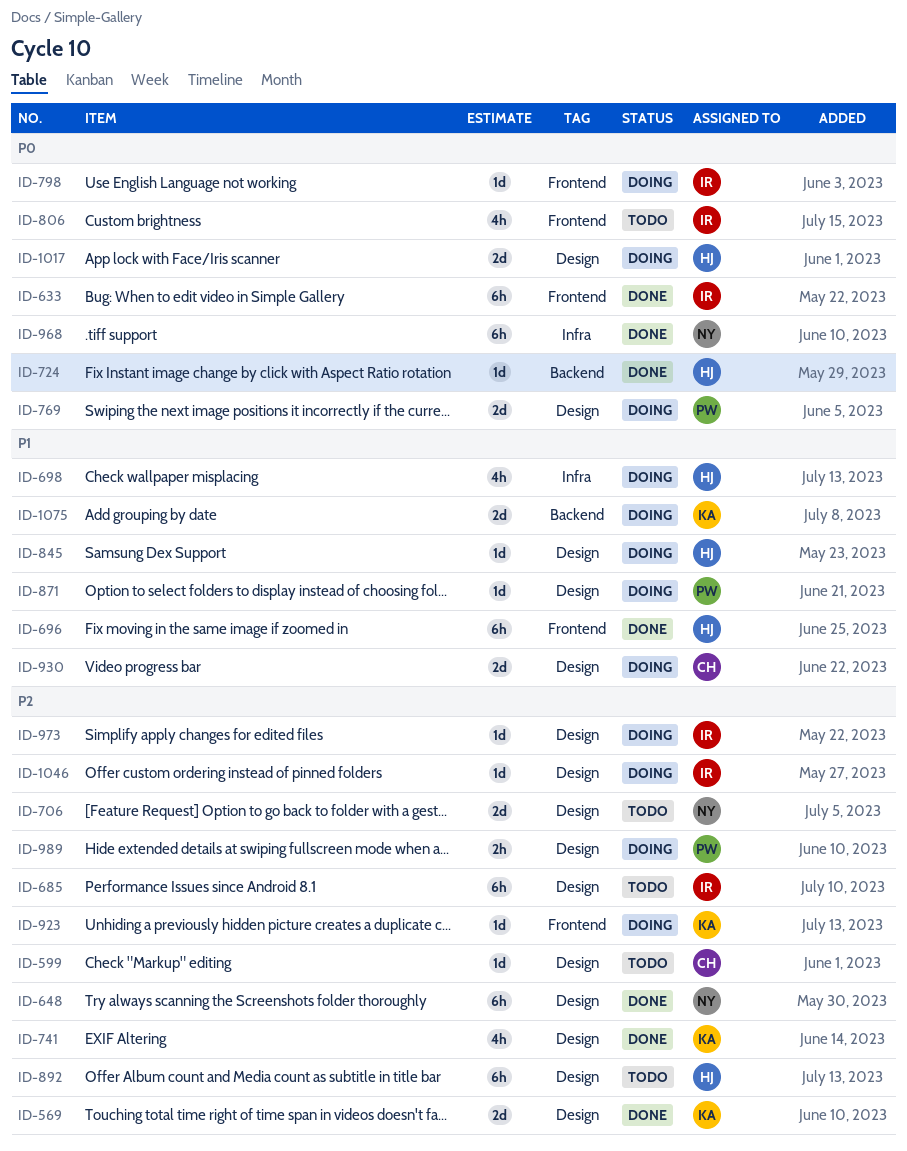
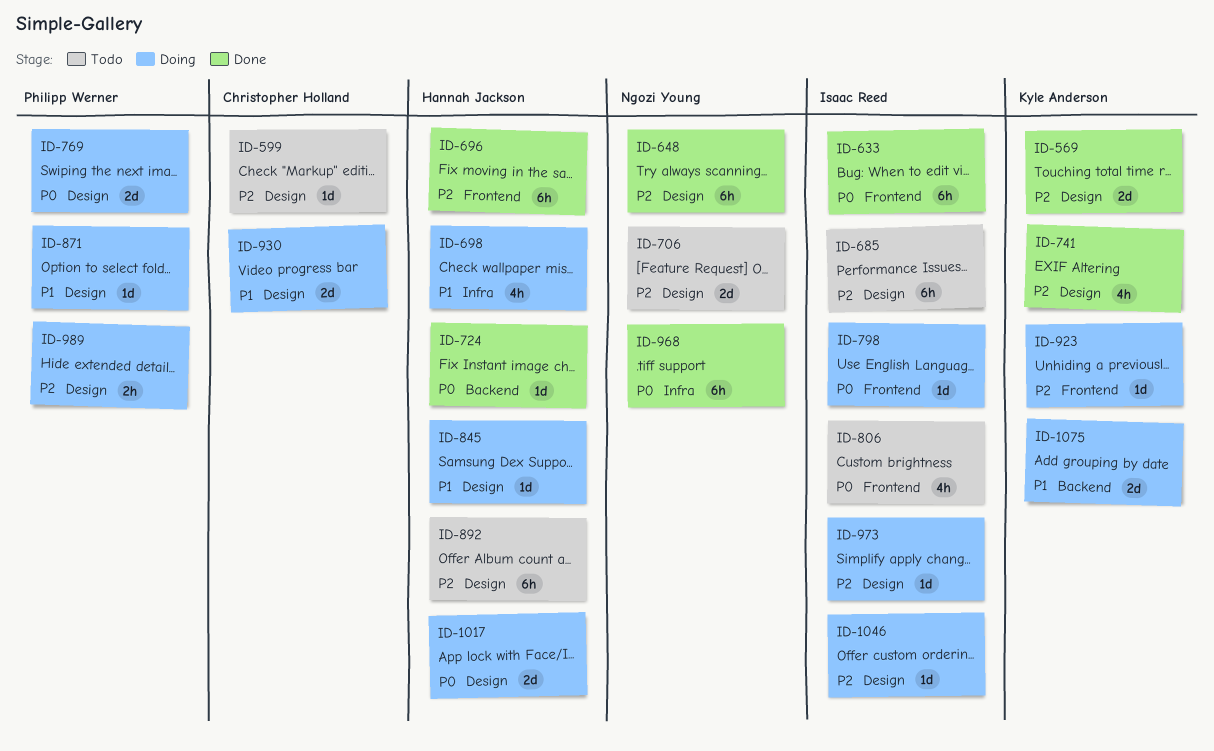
ID-696, priority: P1 -> P2

